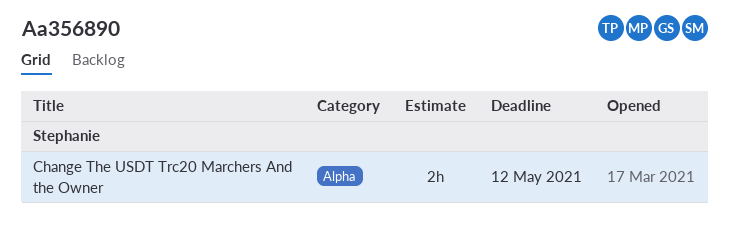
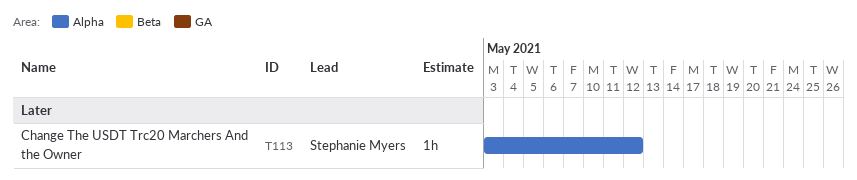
Change The USDT Trc20 Marchers And the Owner, estimate: 2h -> 1h

